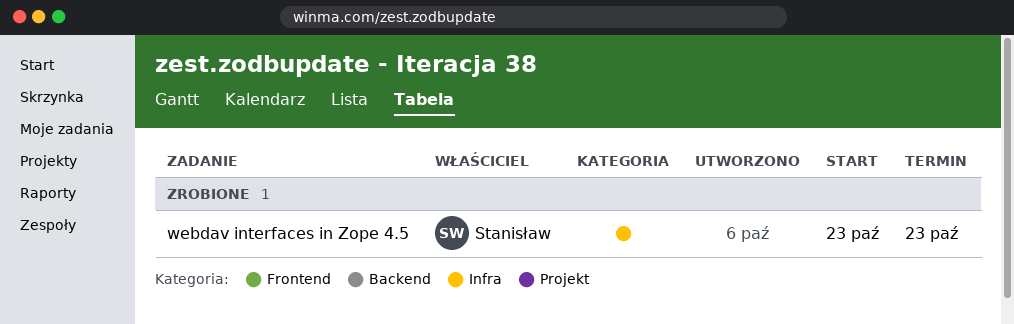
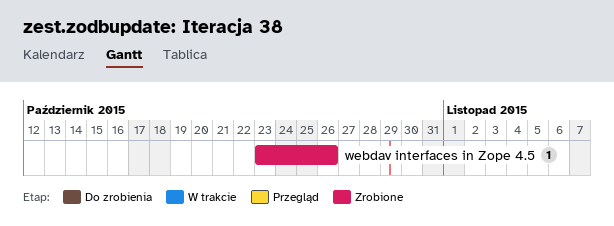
webdav interfaces in Zope 4.5, due: Oct 23 -> Oct 26

